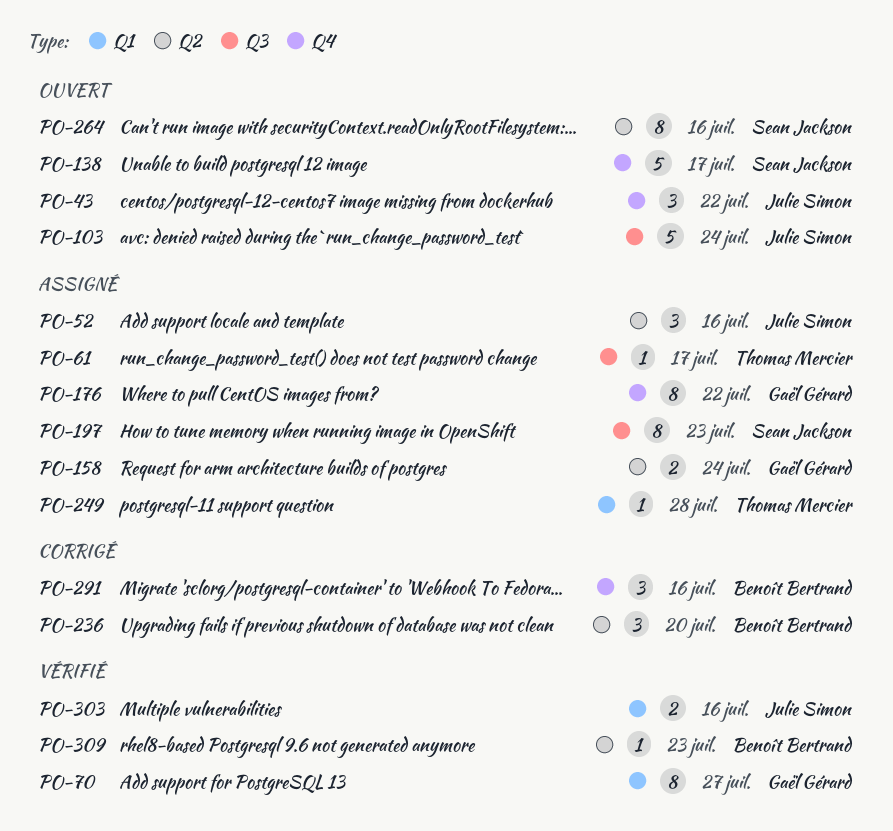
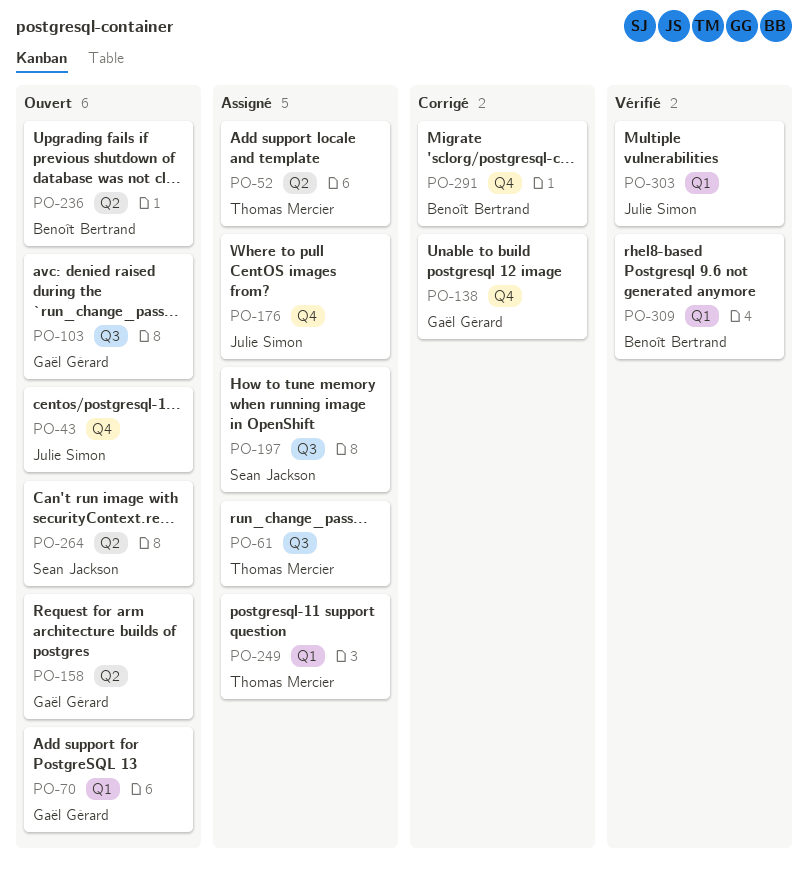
PO-52, owner: Julie Simon -> Thomas Mercier
PO-70, status: Vérifié -> Ouvert
PO-103, owner: Julie Simon -> Gaël Gérard
PO-138, status: Ouvert -> Corrigé
PO-138, owner: Sean Jackson -> Gaël Gérard
PO-158, status: Assigné -> Ouvert
PO-176, owner: Gaël Gérard -> Julie Simon
PO-236, status: Corrigé -> Ouvert
PO-309, label: Q2 -> Q1

